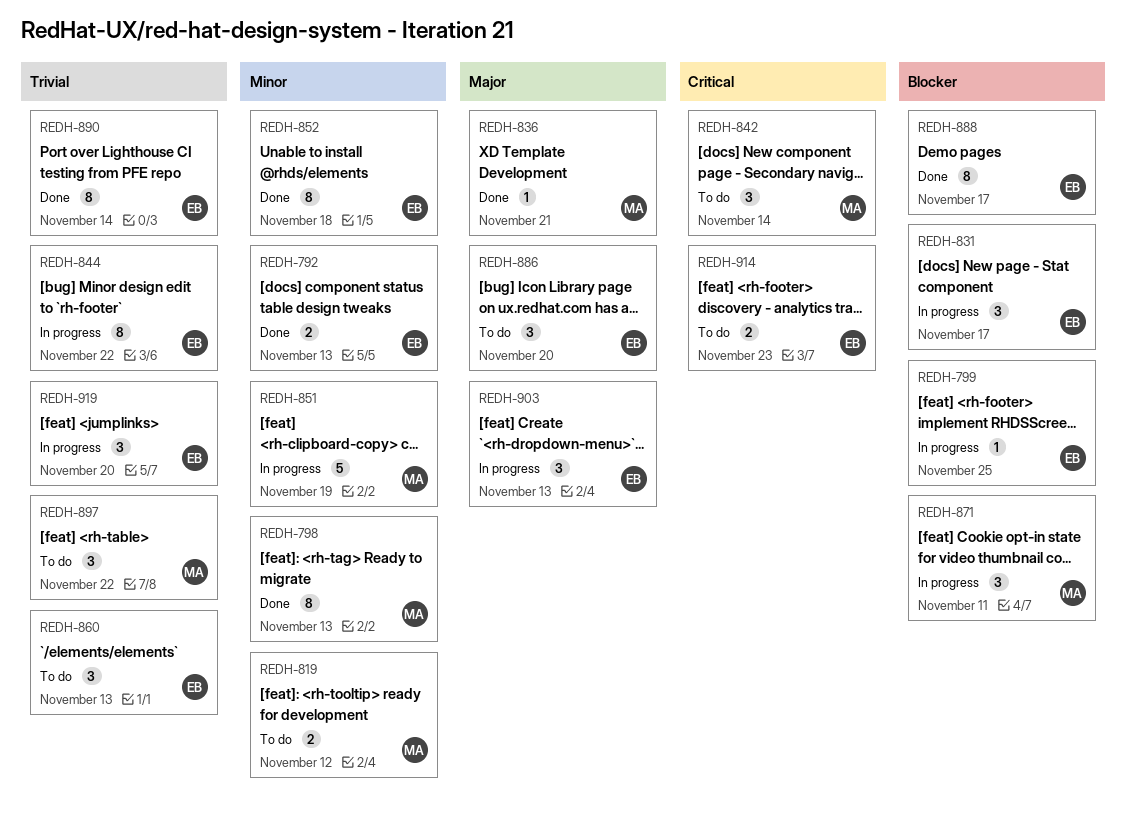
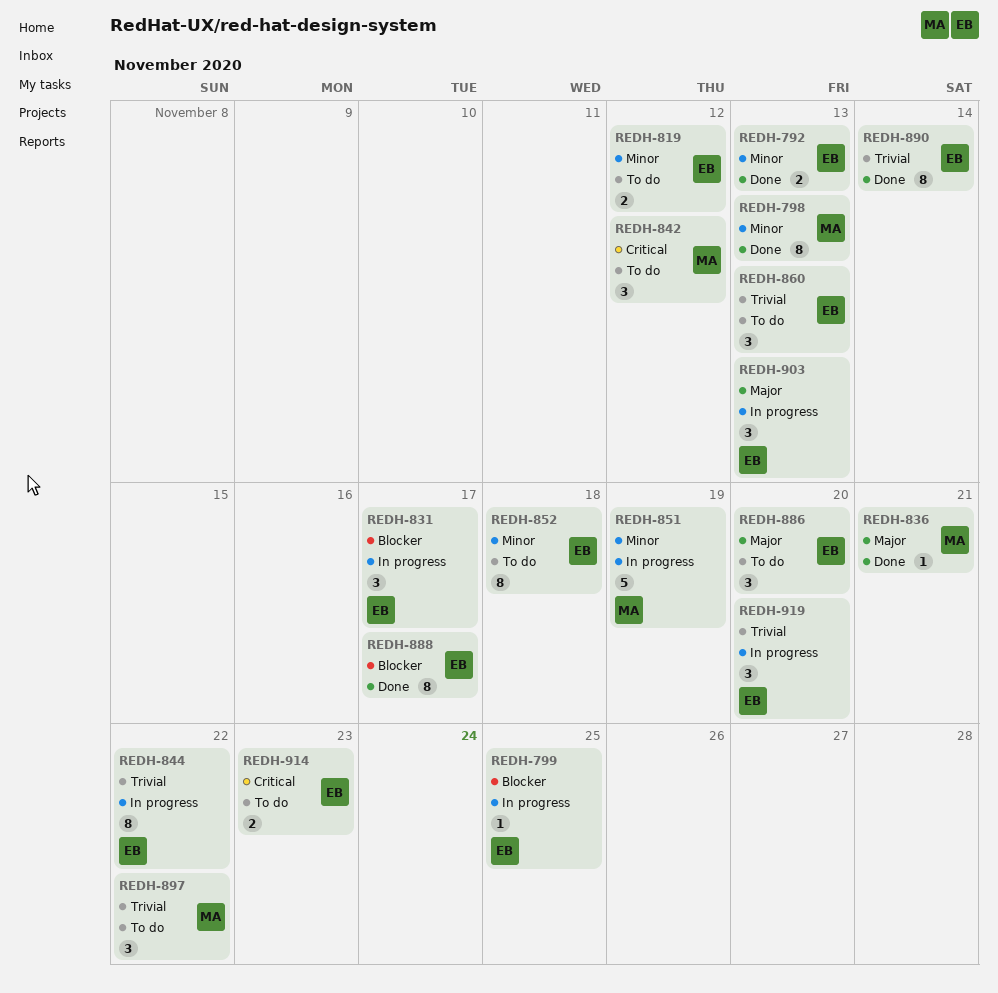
REDH-819, owner: MA -> EB
REDH-842, due: Nov 14 -> Nov 12
REDH-852, status: Done -> To do
REDH-871: present -> none

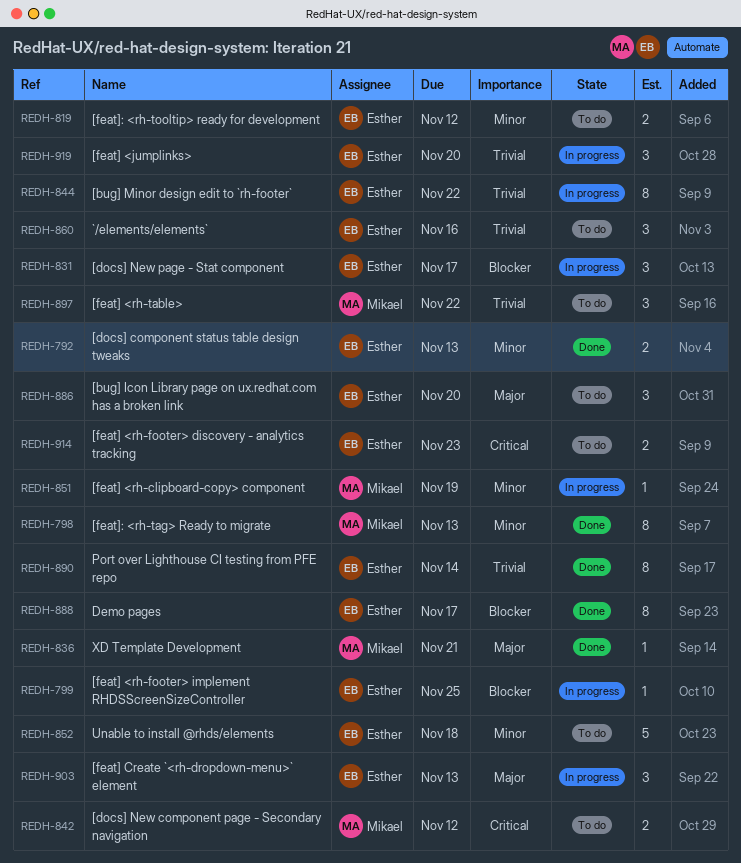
REDH-842, estimate: 3 -> 2
REDH-851, estimate: 5 -> 1
REDH-852, estimate: 8 -> 5
REDH-860, due: Nov 13 -> Nov 16

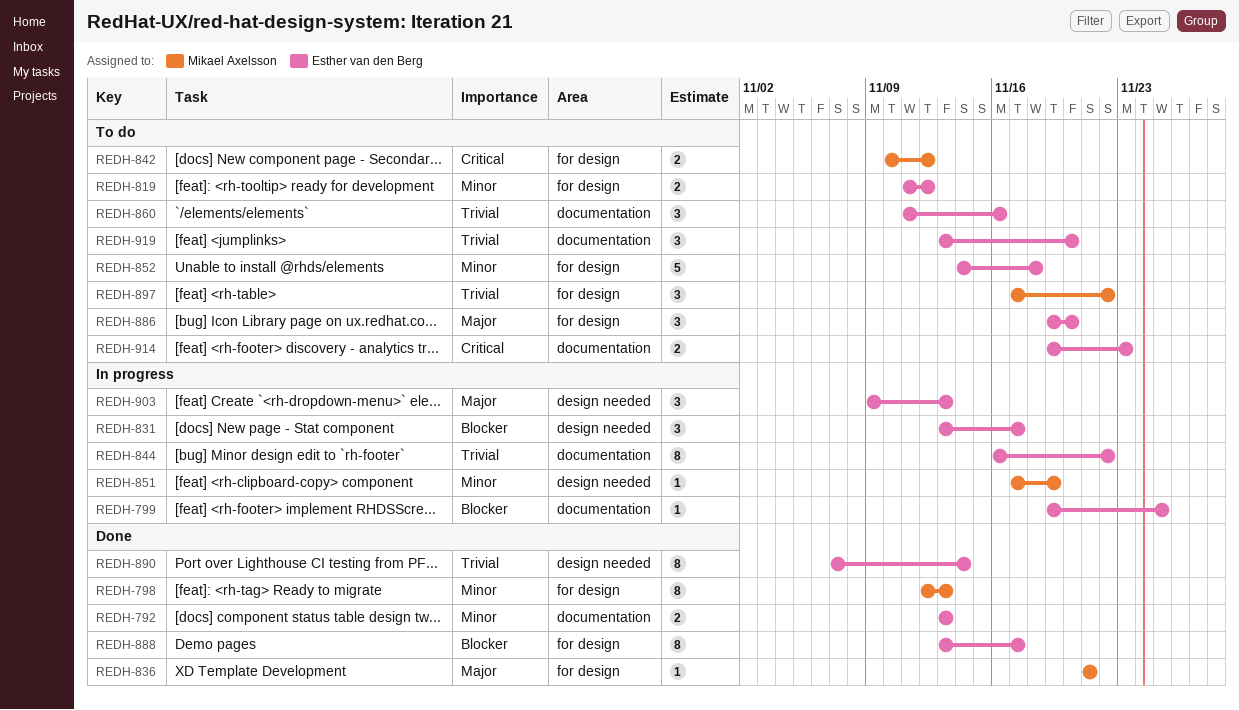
REDH-919, status: In progress -> To do

